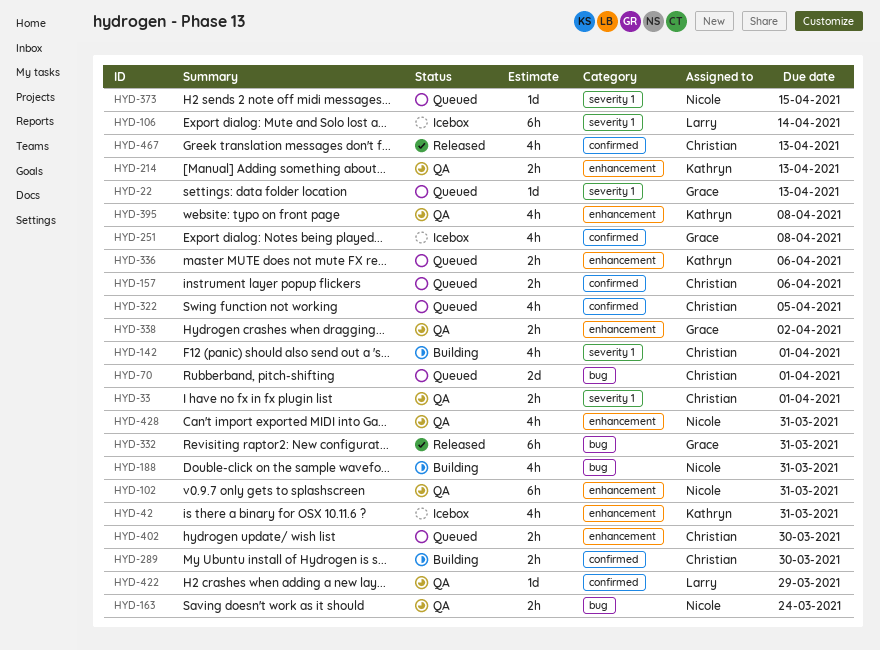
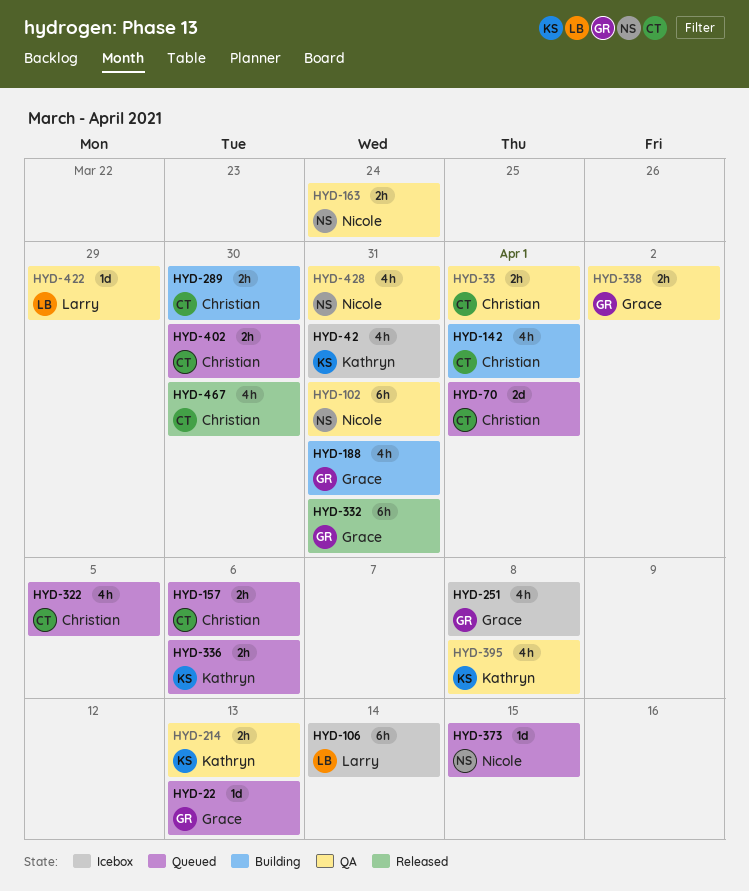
HYD-188, owner: Nicole -> Grace
HYD-467, due: Apr 13 -> Mar 30

